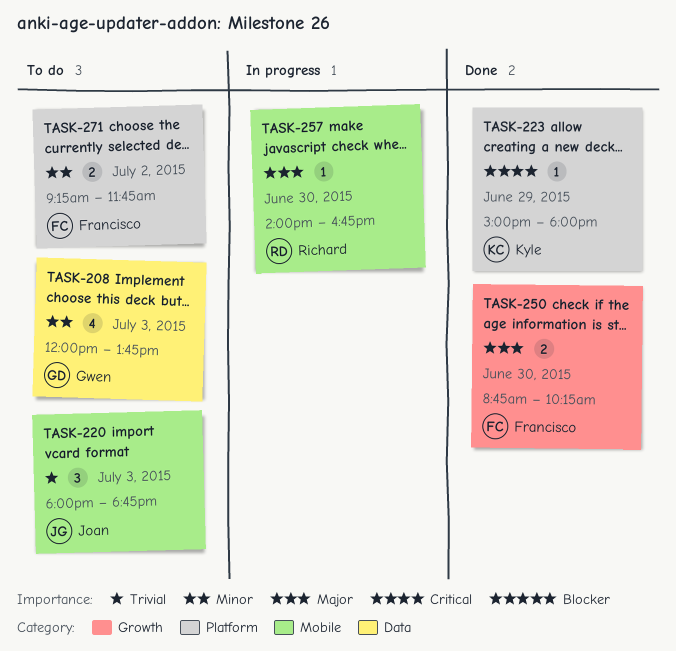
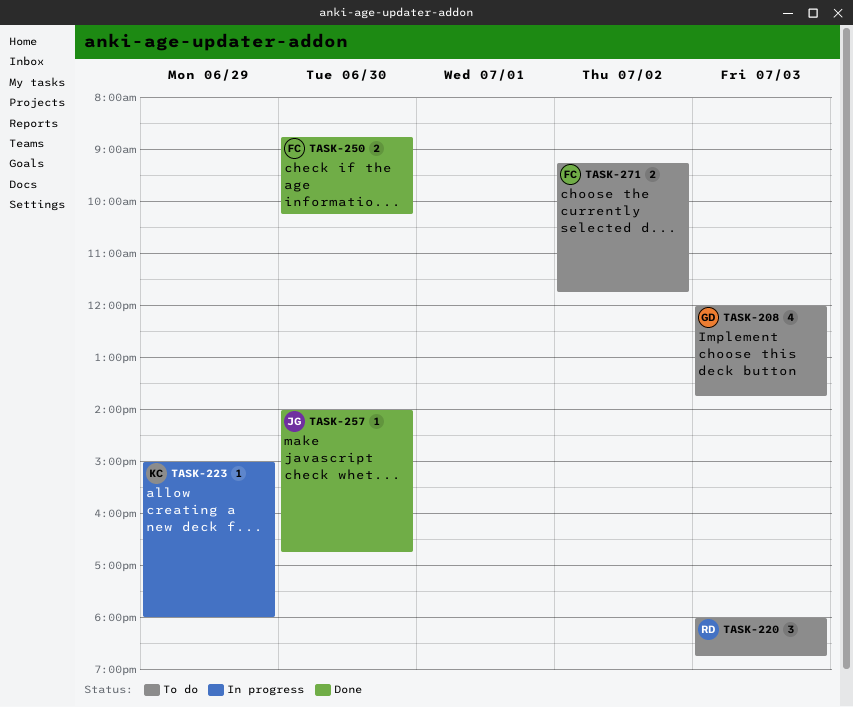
TASK-220, owner: Joan -> Richard
TASK-223, status: Done -> In progress
TASK-257, status: In progress -> Done
TASK-257, owner: Richard -> Joan

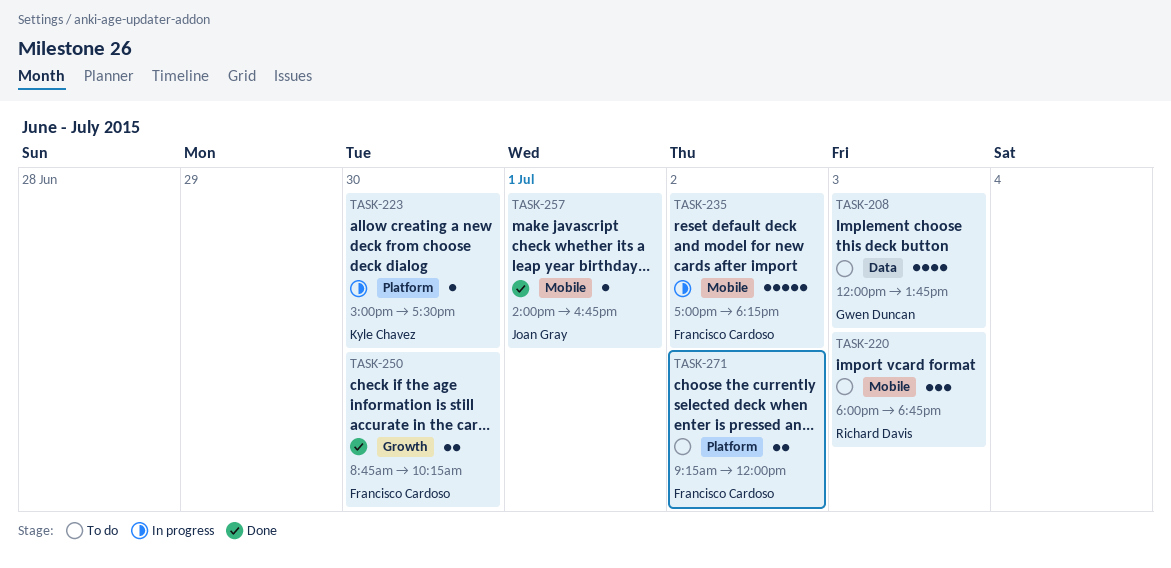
TASK-223, day: Jun 29 -> Jun 30
TASK-223, ends: 18:00 -> 17:30
TASK-235: none -> present
TASK-257, day: Jun 30 -> Jul 1
TASK-271, ends: 11:45 -> 12:00

